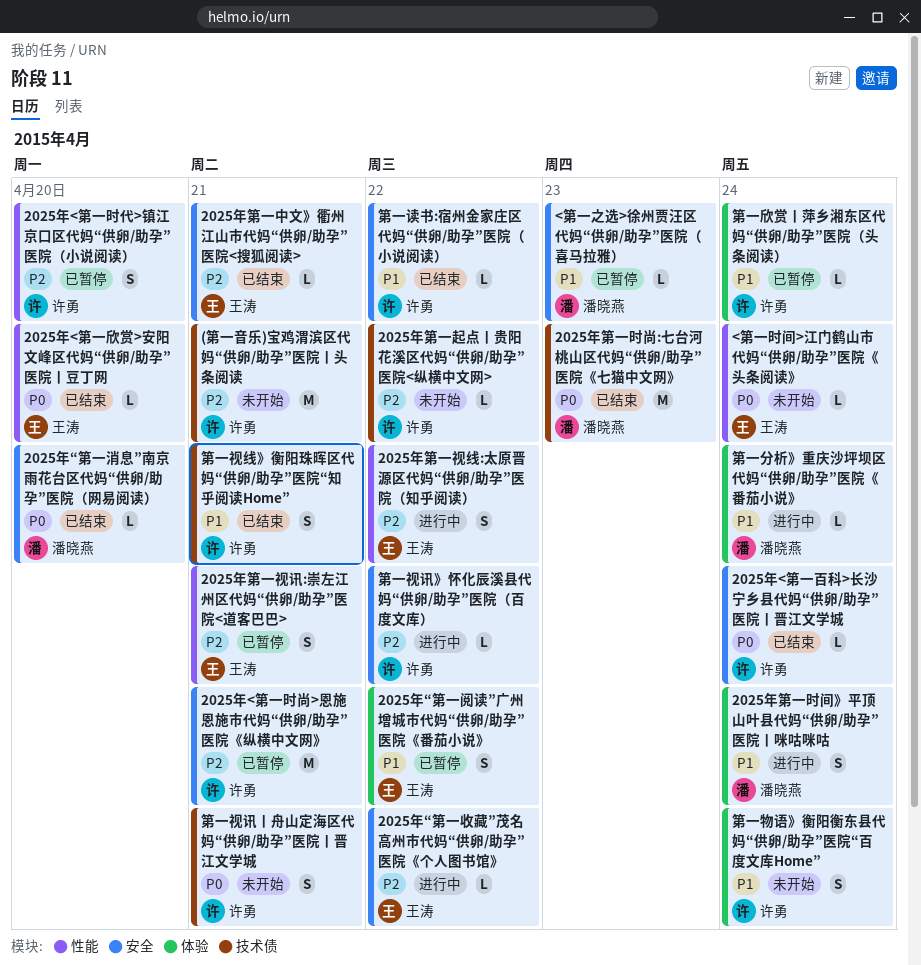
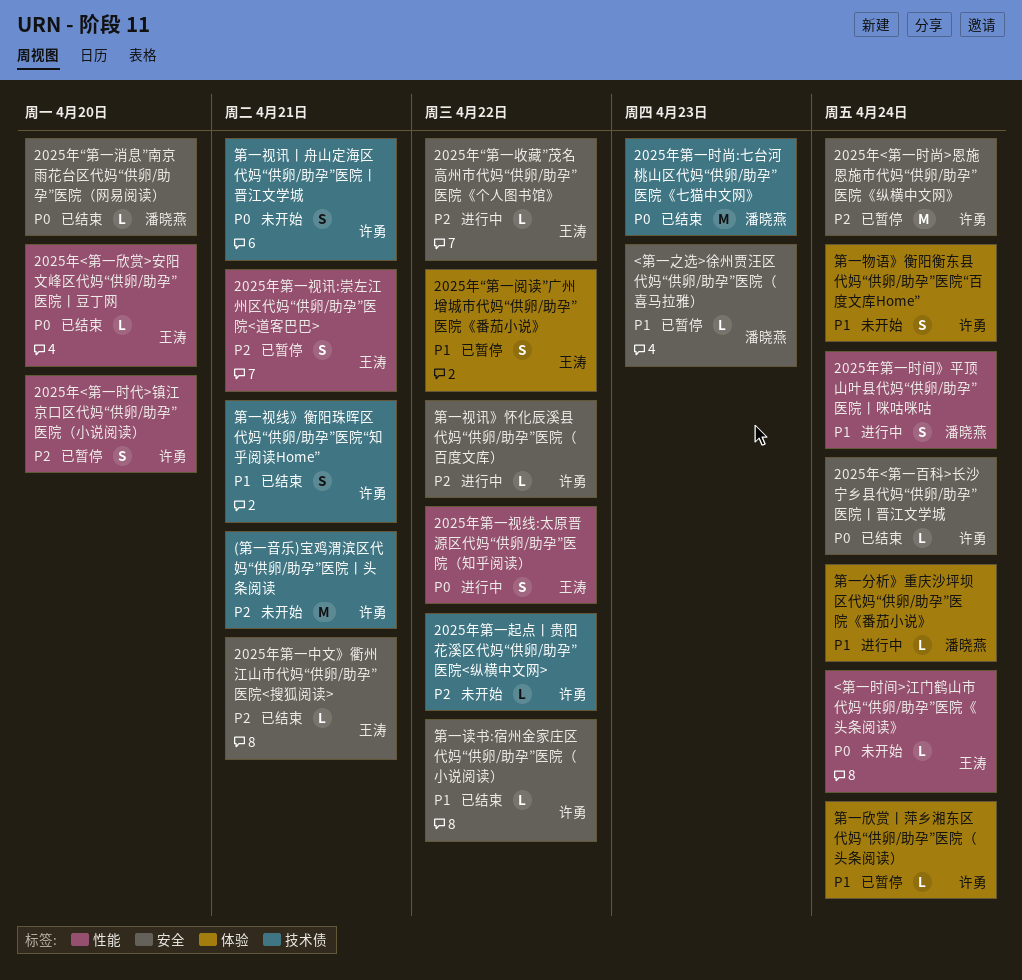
2025年<第一时尚>恩施恩施市代妈“供卵/助孕”医院《纵横中文网》, due: Apr 21 -> Apr 24
2025年第一时间》平顶山叶县代妈“供卵/助孕”医院丨咪咕咪咕, label: 体验 -> 性能
2025年第一视线:太原晋源区代妈“供卵/助孕”医院（知乎阅读）, priority: P2 -> P0

